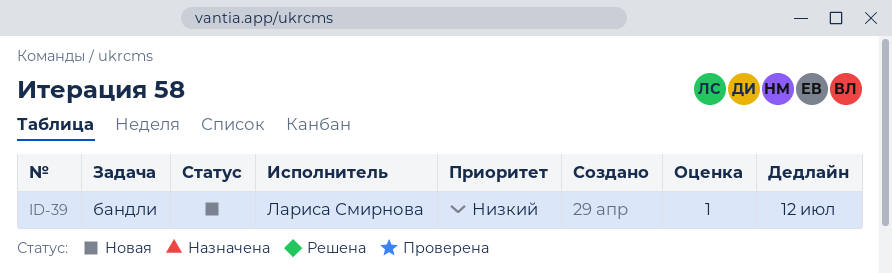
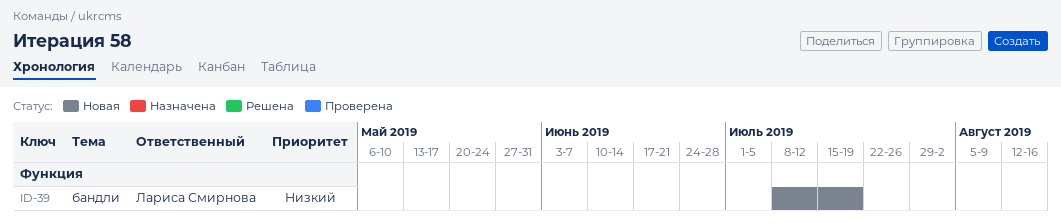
ID-39, due: Jul 12 -> Jul 19

